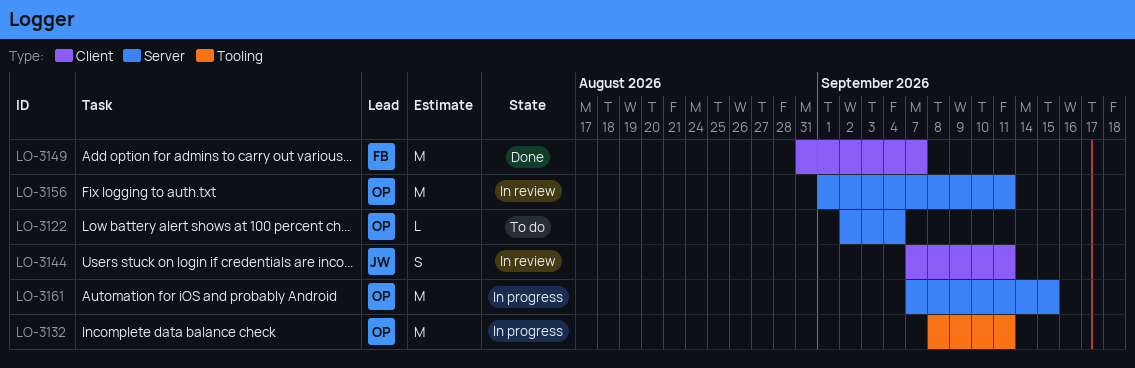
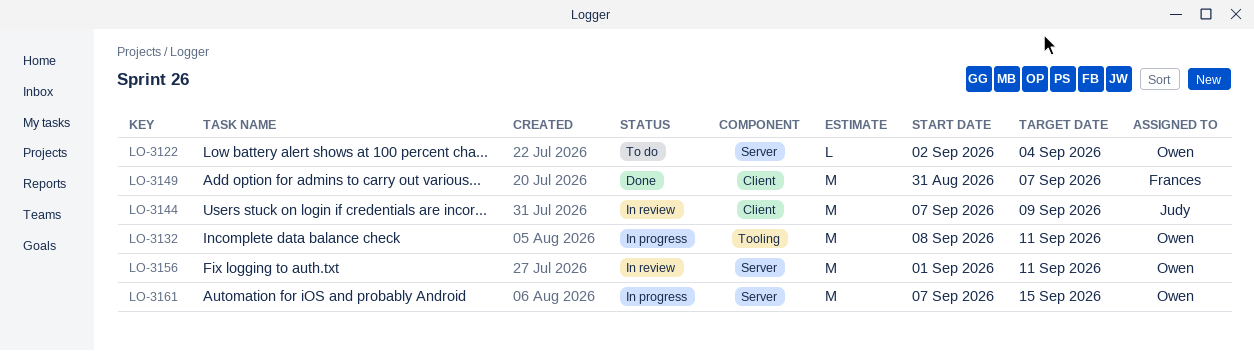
LO-3144, estimate: S -> M
LO-3144, due: Sep 11 -> Sep 9

